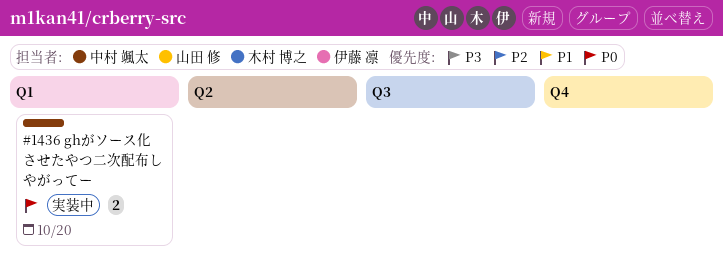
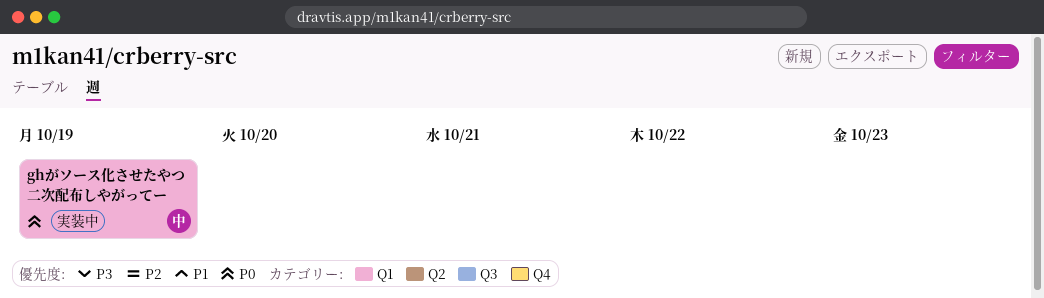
ghがソース化させたやつ二次配布しやがってー, due: Oct 20 -> Oct 19

